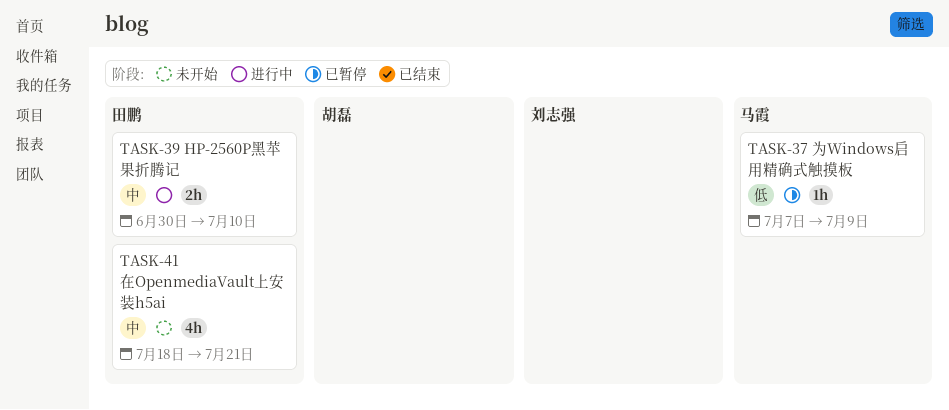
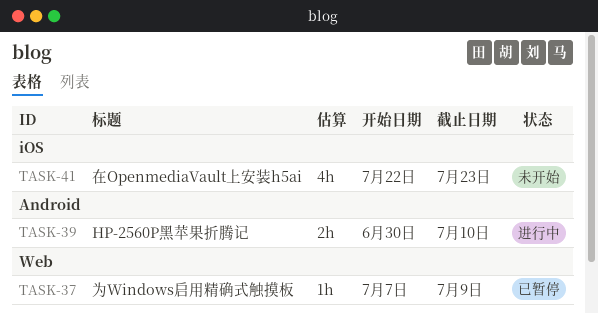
TASK-41, start: Jul 18 -> Jul 22
TASK-41, due: Jul 21 -> Jul 23

